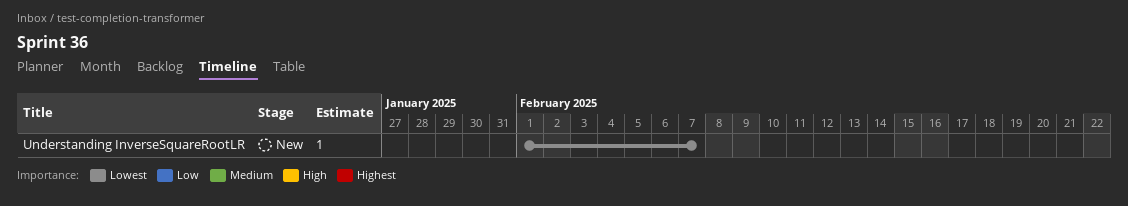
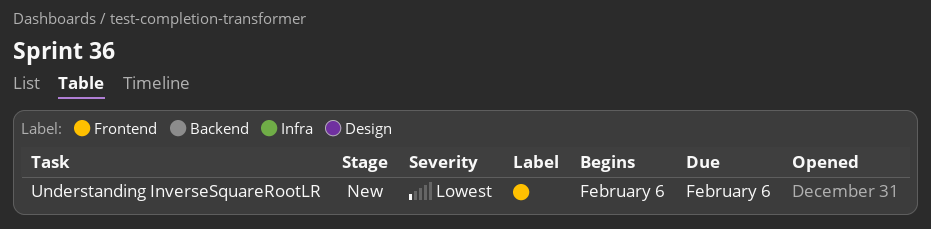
Understanding InverseSquareRootLR, start: Feb 1 -> Feb 6
Understanding InverseSquareRootLR, due: Feb 7 -> Feb 6

